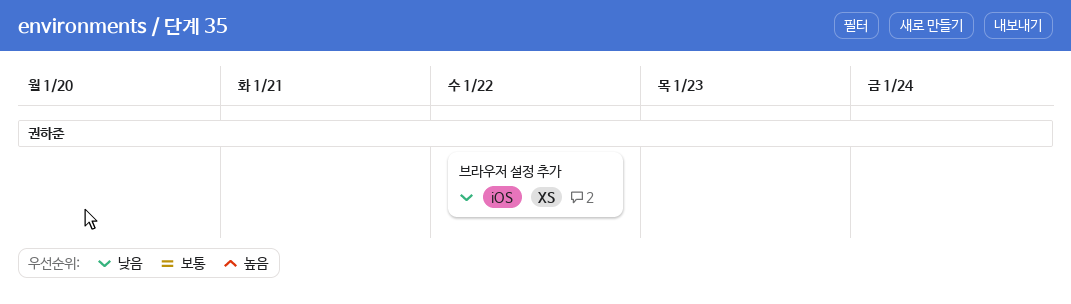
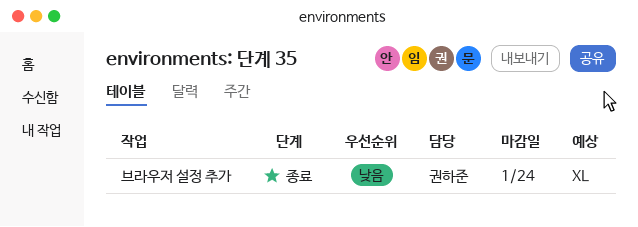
브라우저 설정 추가, estimate: XS -> XL
브라우저 설정 추가, due: Jan 22 -> Jan 24

